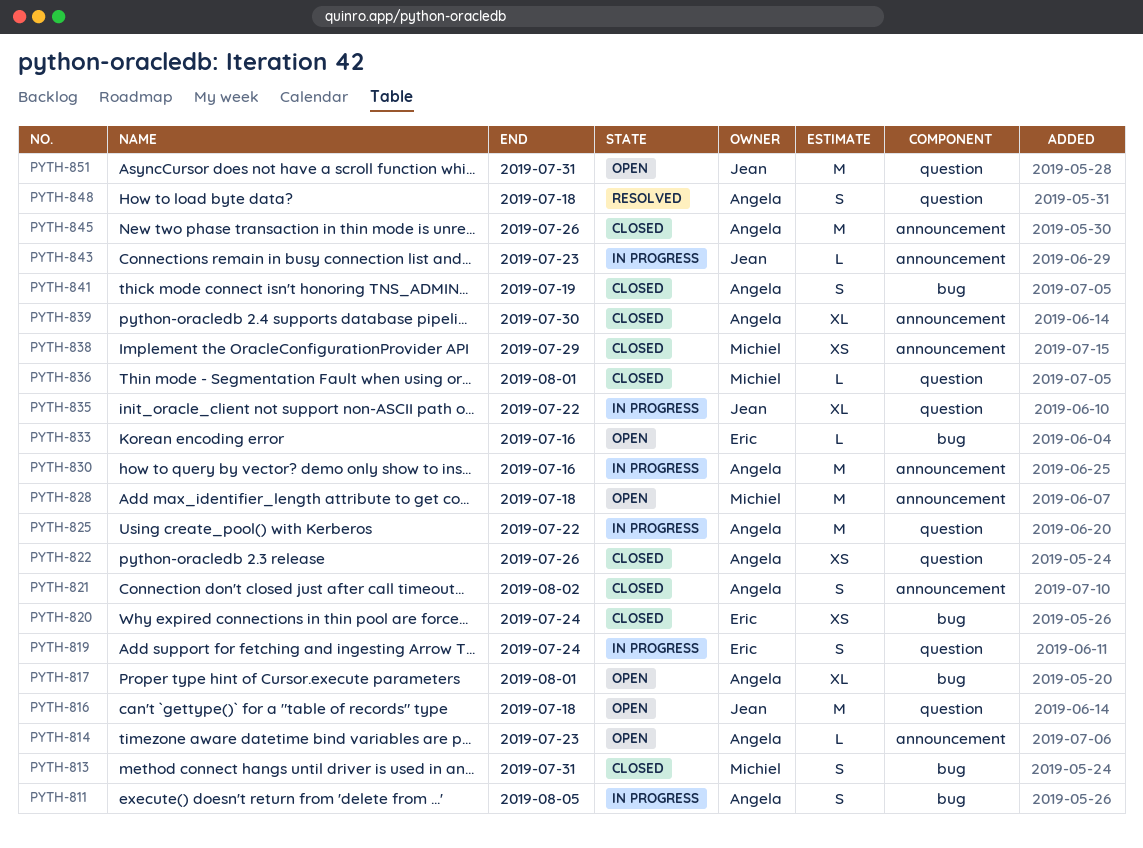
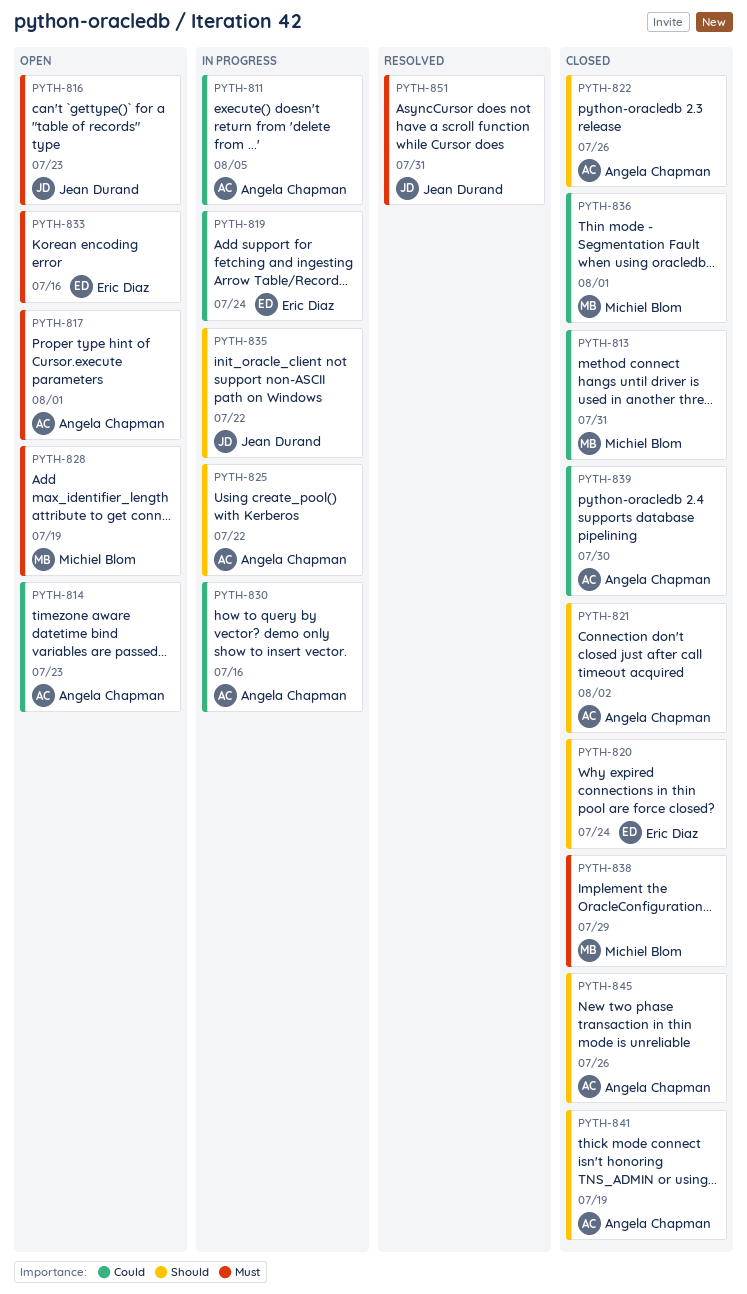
PYTH-816, due: Jul 18 -> Jul 23
PYTH-828, due: Jul 18 -> Jul 19
PYTH-843: present -> none
PYTH-848: present -> none
PYTH-851, status: Open -> Resolved

